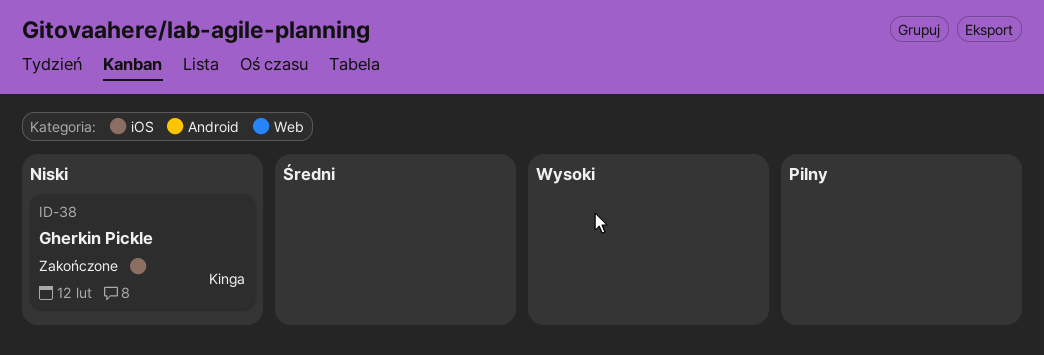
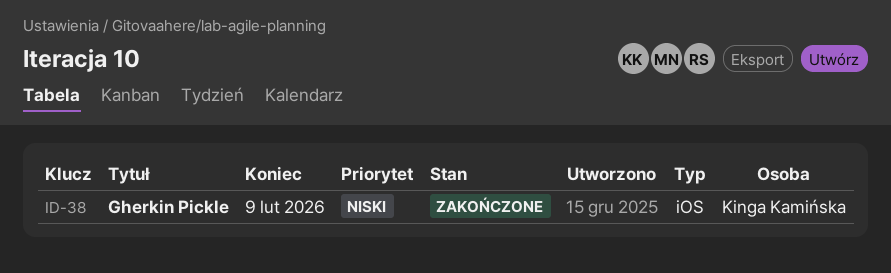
ID-38, due: Feb 12 -> Feb 9

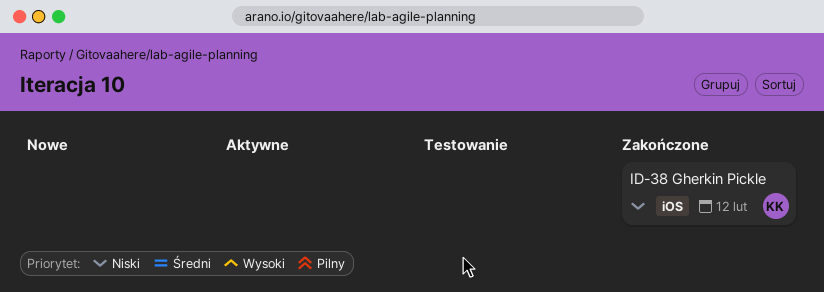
ID-38, due: Feb 9 -> Feb 12

